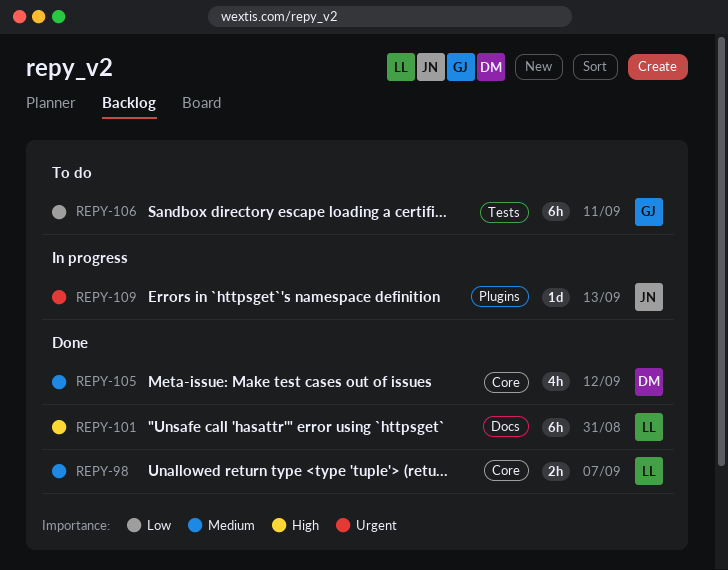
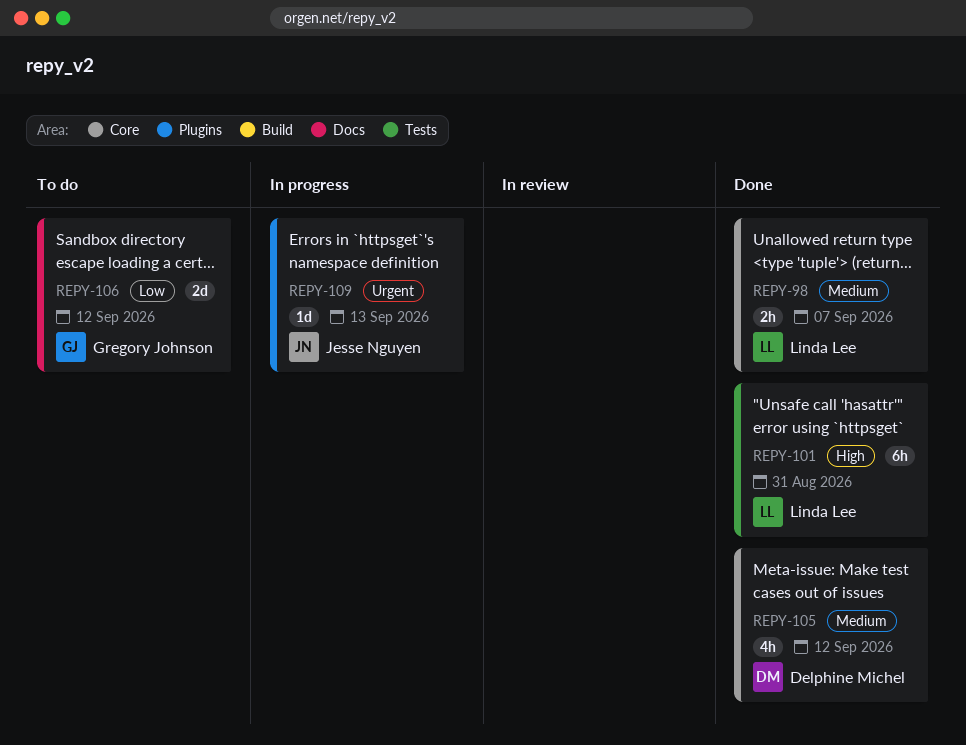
REPY-101, label: Docs -> Tests
REPY-106, label: Tests -> Docs
REPY-106, estimate: 6h -> 2d
REPY-106, due: Sep 11 -> Sep 12

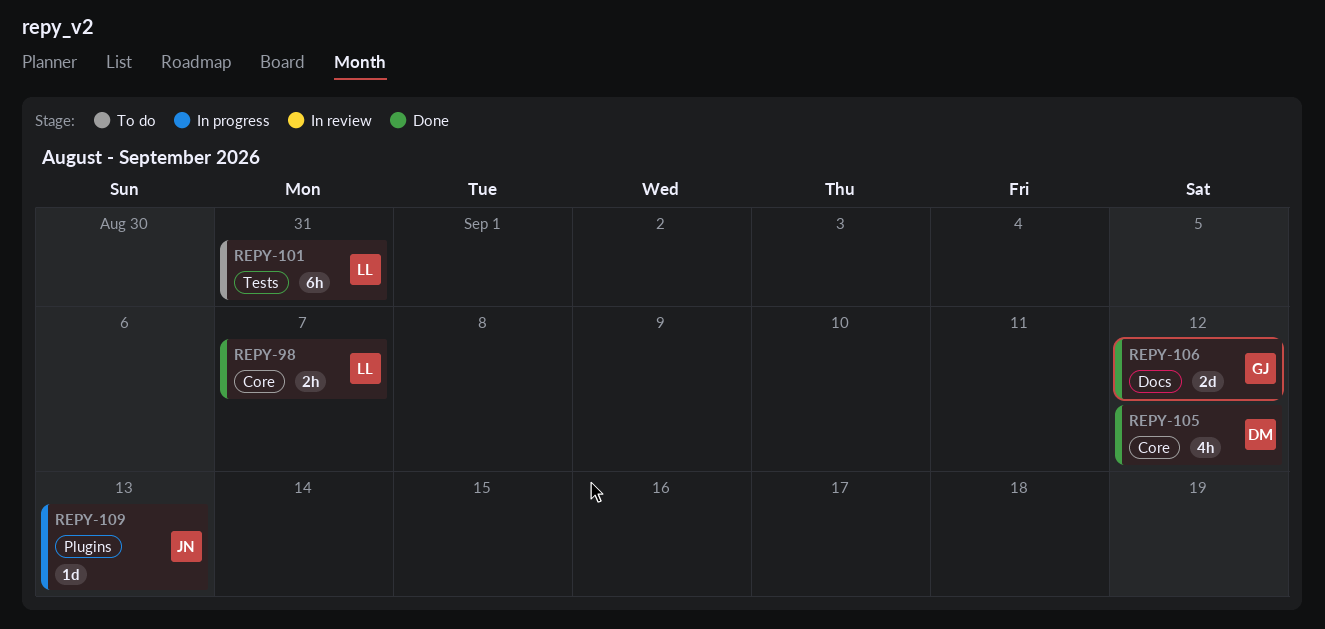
REPY-101, status: Done -> To do
REPY-106, status: To do -> Done

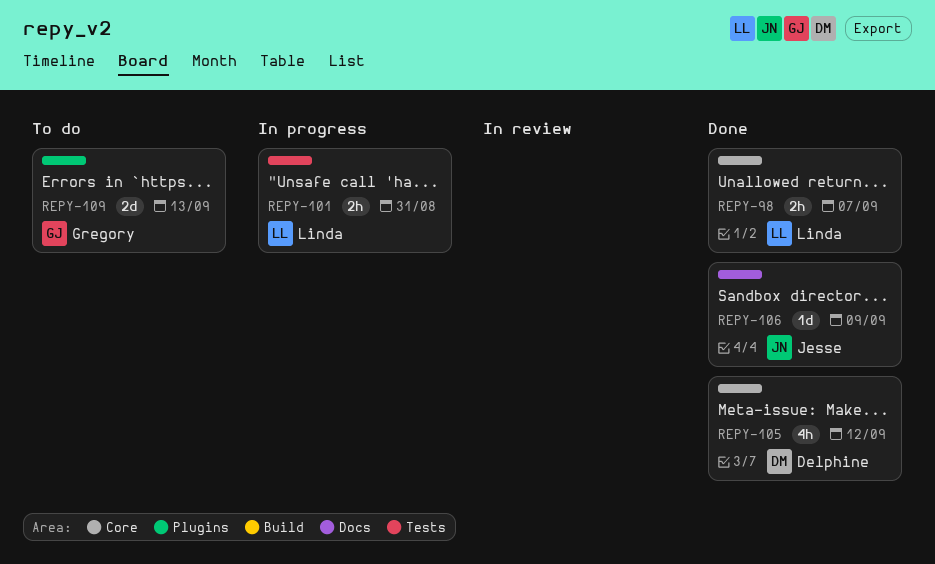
REPY-101, status: To do -> In progress
REPY-101, estimate: 6h -> 2h
REPY-106, owner: Gregory -> Jesse
REPY-106, estimate: 2d -> 1d
REPY-106, due: Sep 12 -> Sep 9
REPY-109, status: In progress -> To do
REPY-109, owner: Jesse -> Gregory
REPY-109, estimate: 1d -> 2d

